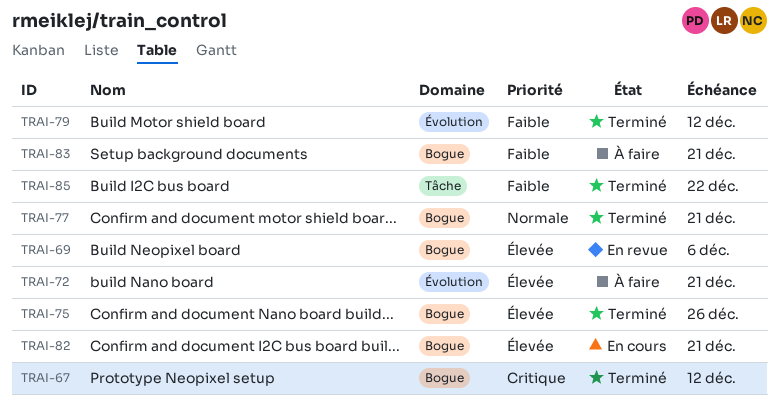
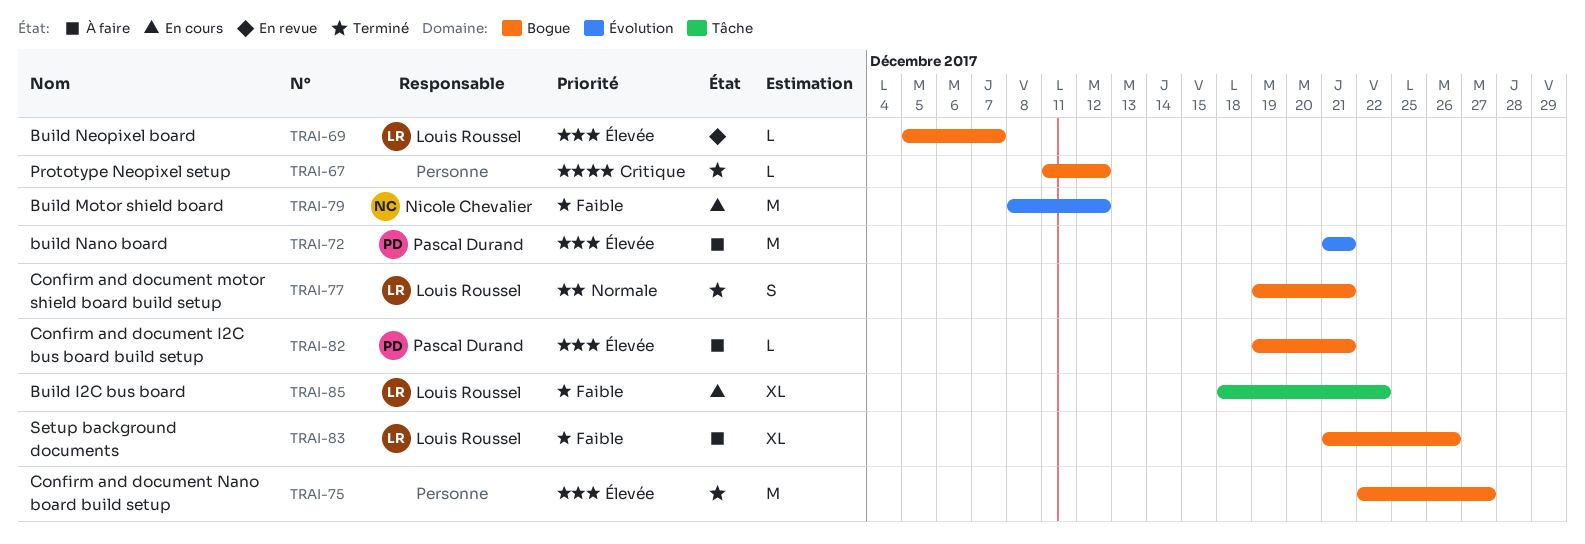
TRAI-69, due: Dec 6 -> Dec 7
TRAI-75, due: Dec 26 -> Dec 27
TRAI-79, status: Terminé -> En cours
TRAI-82, status: En cours -> À faire
TRAI-83, due: Dec 21 -> Dec 26
TRAI-85, status: Terminé -> En cours

